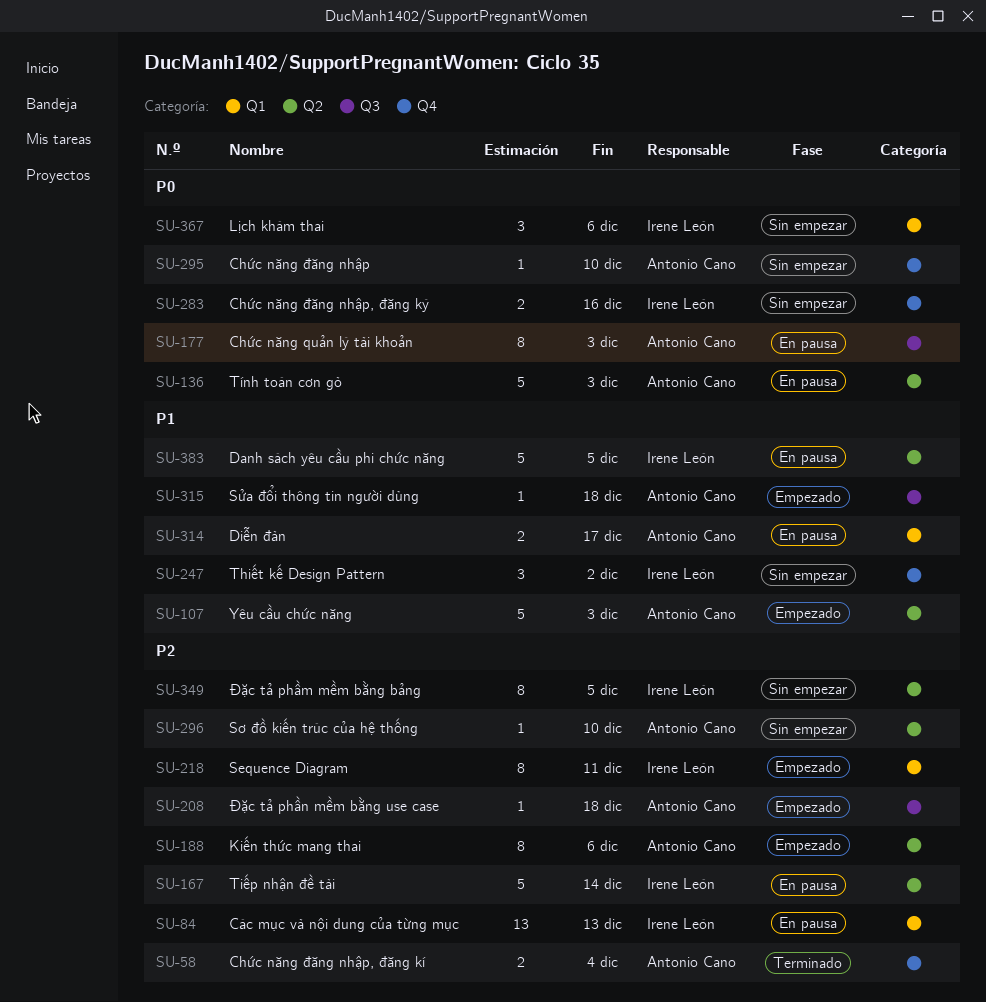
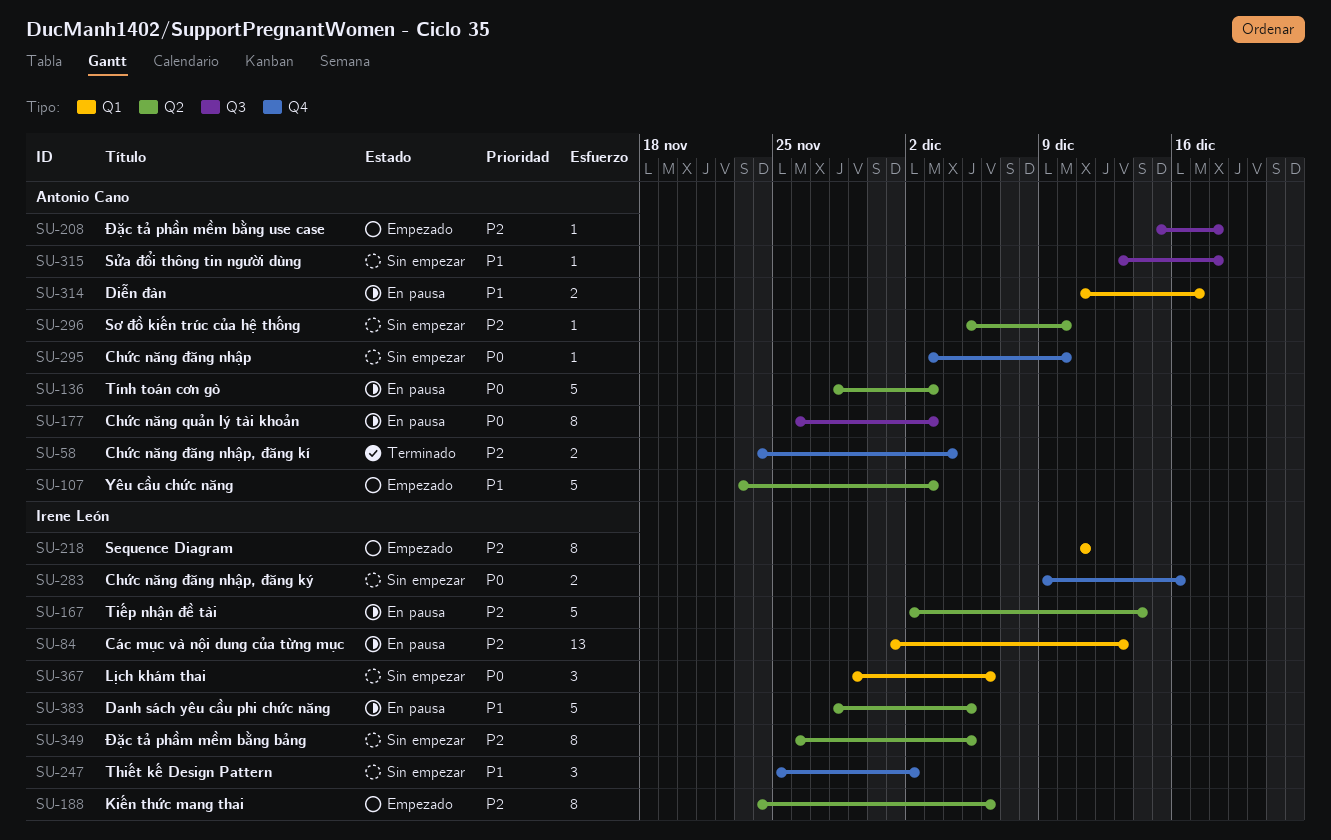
SU-188, owner: Antonio Cano -> Irene León
SU-315, status: Empezado -> Sin empezar

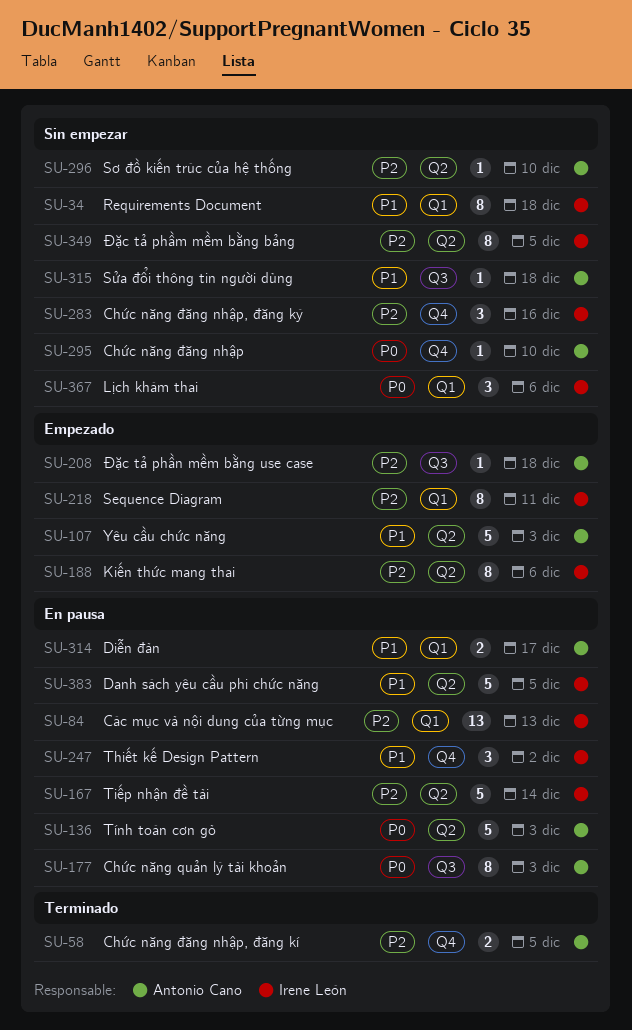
SU-34: none -> present
SU-58, due: Dec 4 -> Dec 5
SU-247, status: Sin empezar -> En pausa
SU-283, priority: P0 -> P2
SU-283, estimate: 2 -> 3

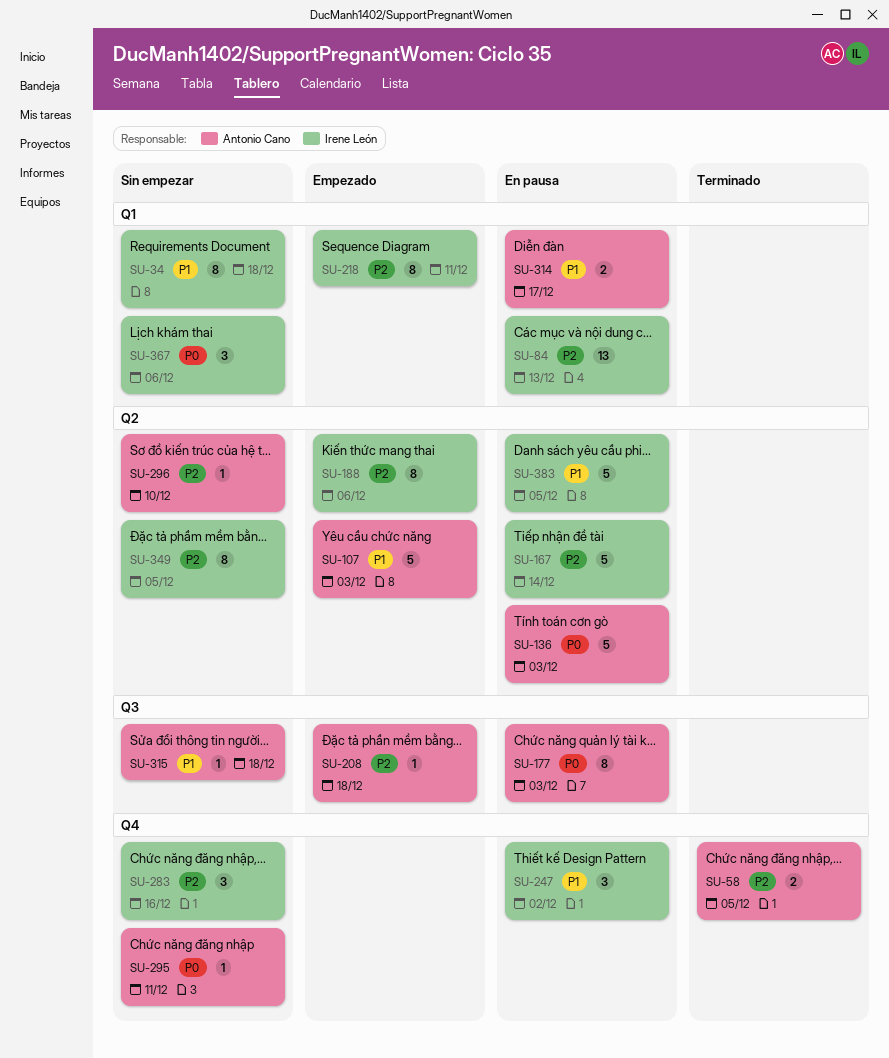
SU-295, due: Dec 10 -> Dec 11

